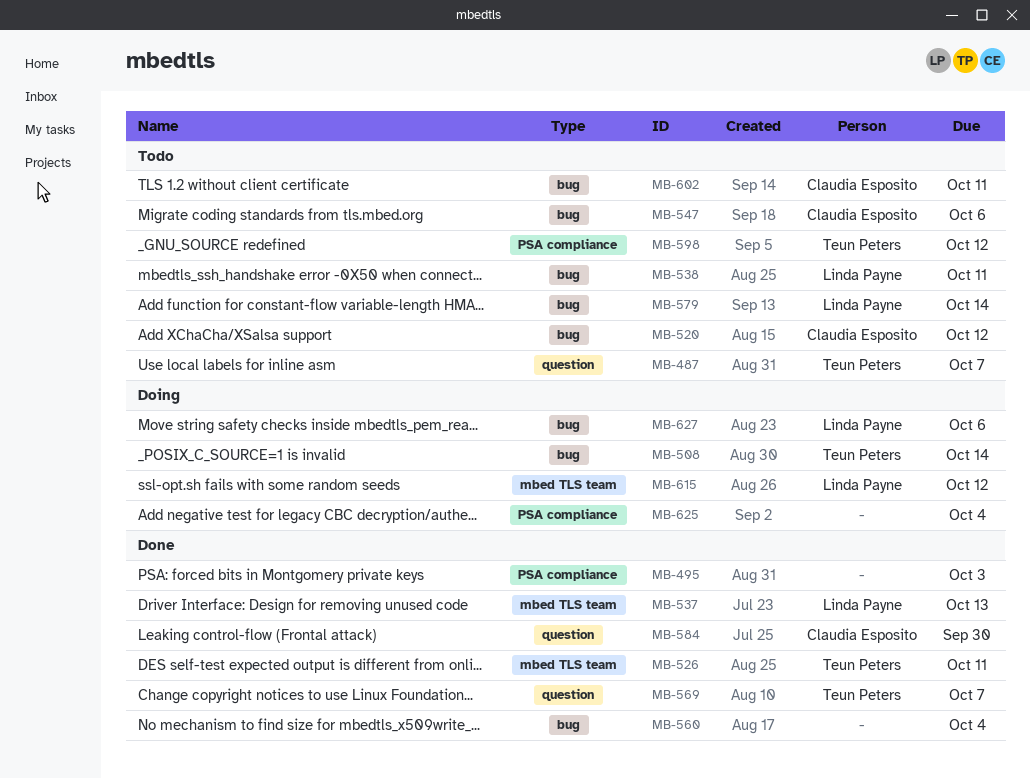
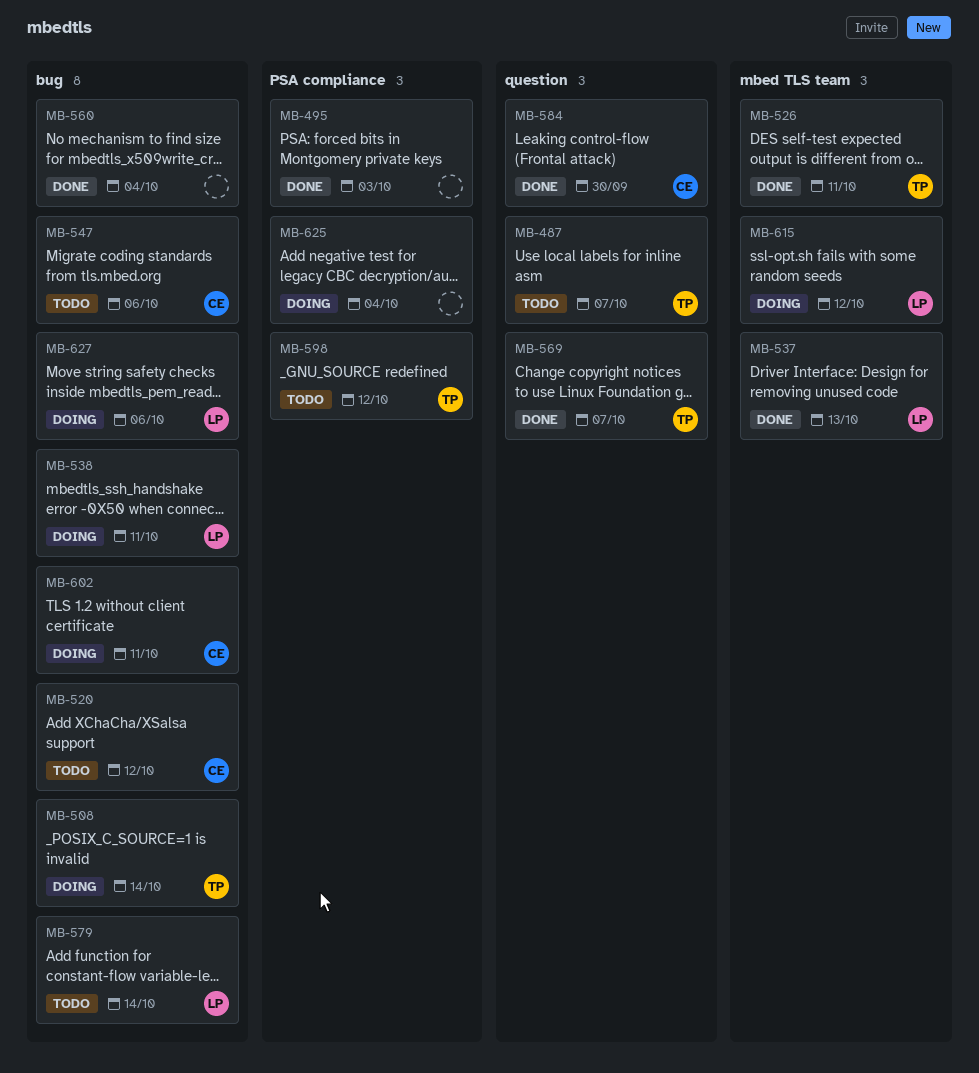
MB-538, status: Todo -> Doing
MB-602, status: Todo -> Doing

